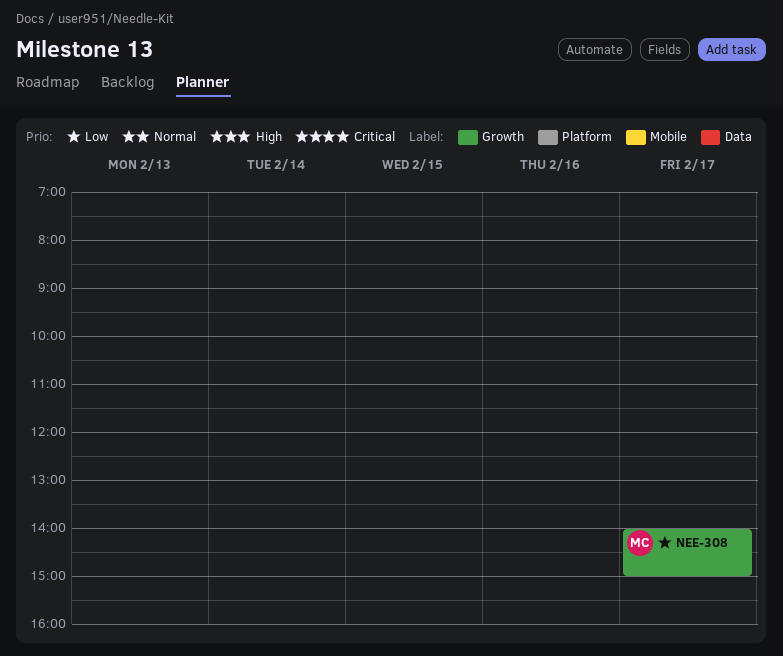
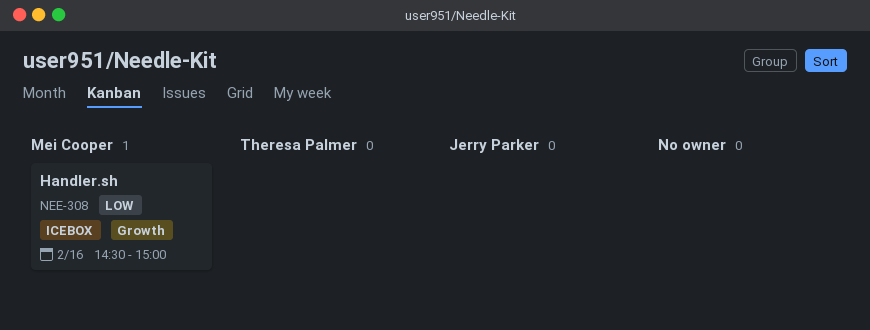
NEE-308, day: Feb 17 -> Feb 16
NEE-308, begins: 14:00 -> 14:30

